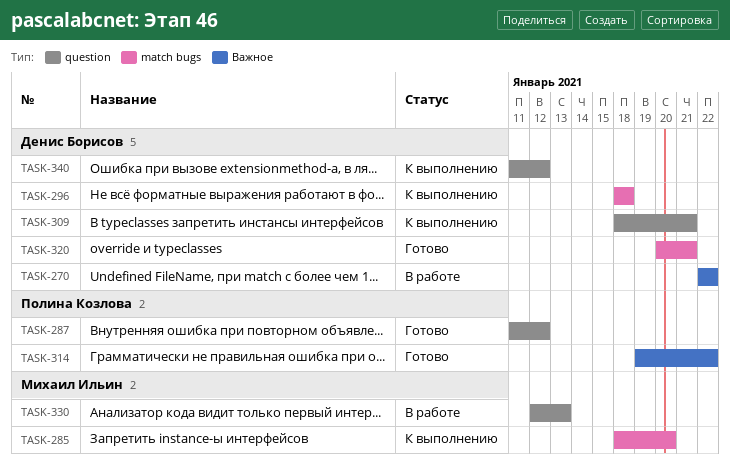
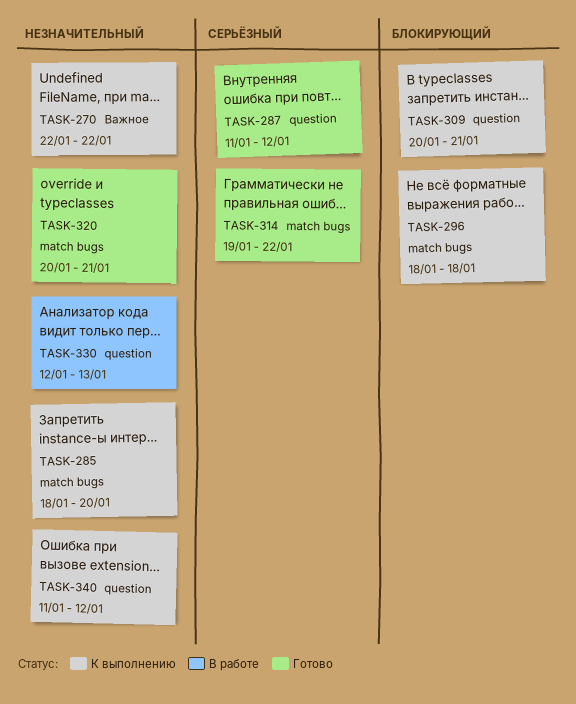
TASK-270, status: В работе -> К выполнению
TASK-309, start: Jan 18 -> Jan 20
TASK-314, label: Важное -> match bugs

